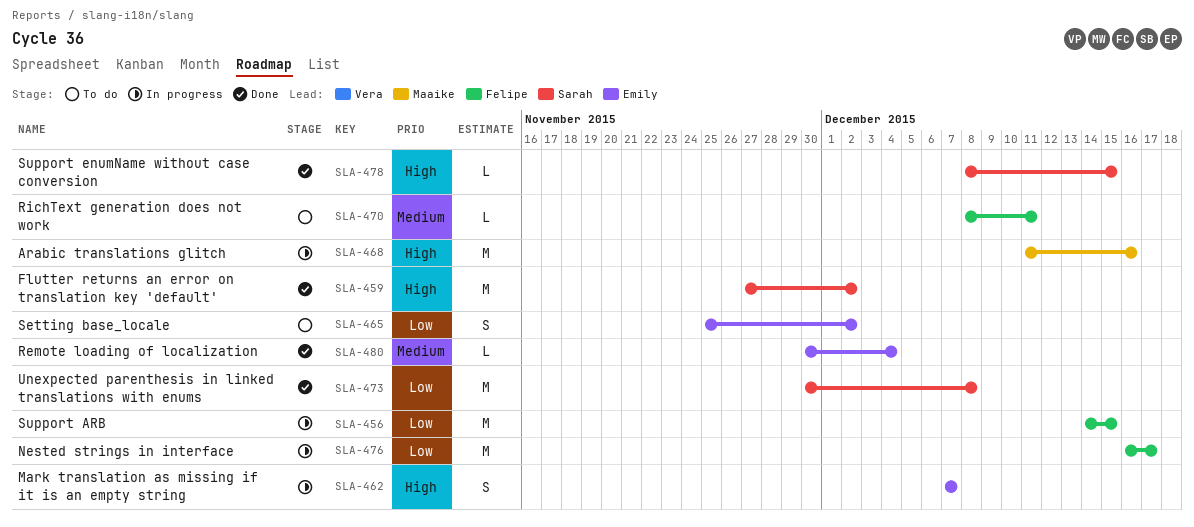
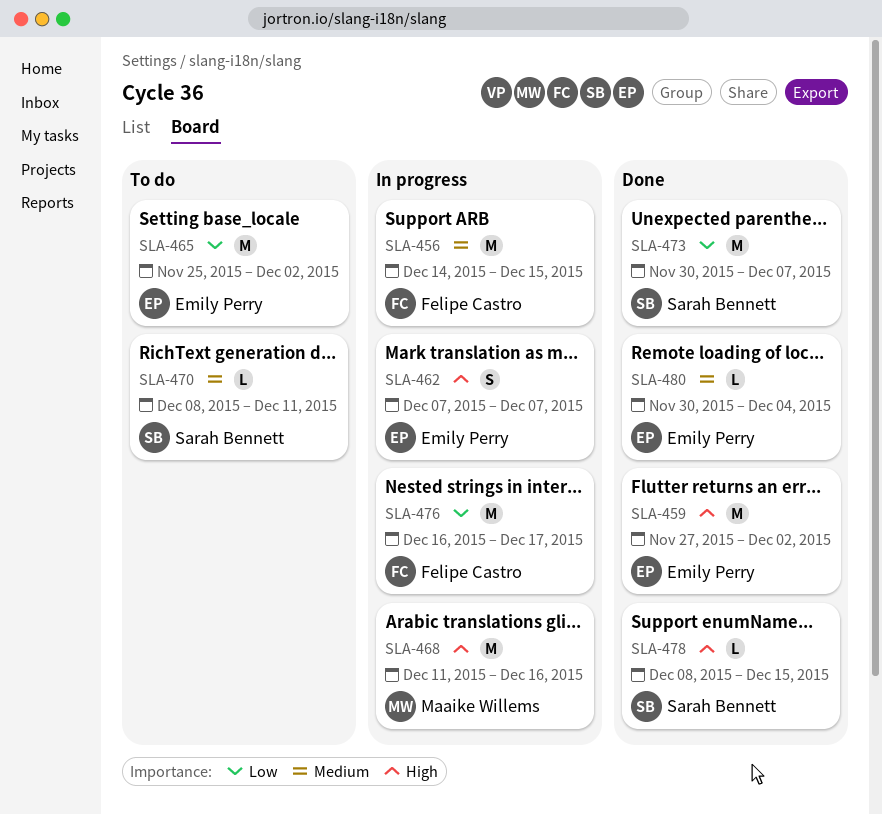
SLA-456, priority: Low -> Medium
SLA-459, owner: Sarah Bennett -> Emily Perry
SLA-465, estimate: S -> M
SLA-470, owner: Felipe Castro -> Sarah Bennett
SLA-473, due: Dec 8 -> Dec 7

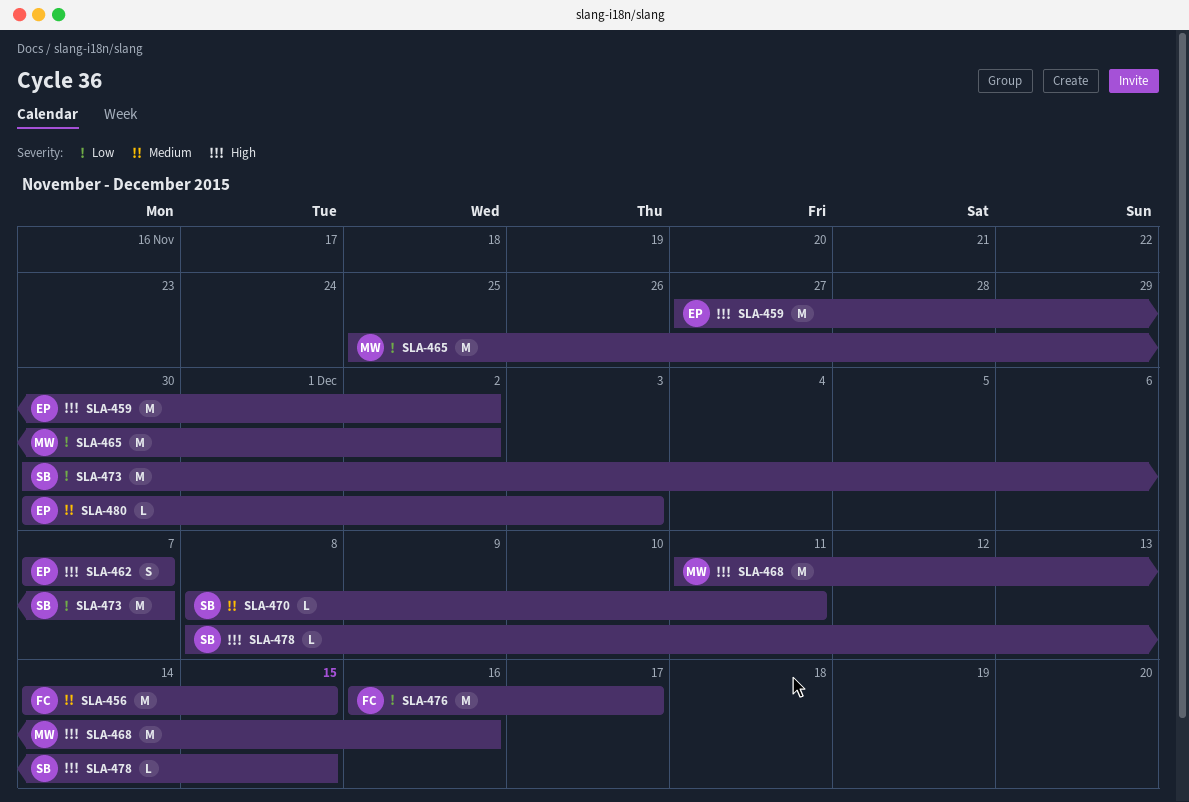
SLA-465, owner: Emily Perry -> Maaike Willems
SLA-480, due: Dec 4 -> Dec 3

